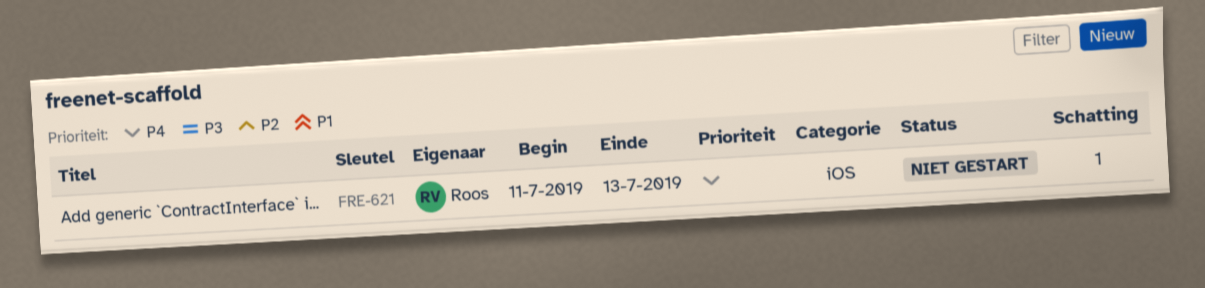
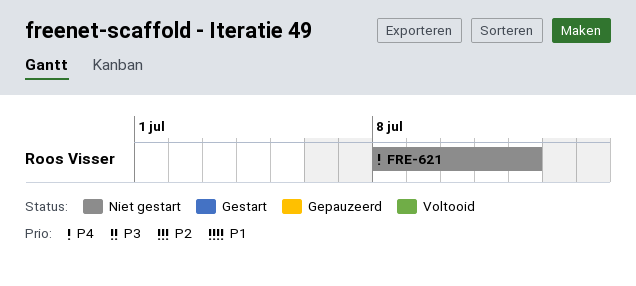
FRE-621, start: Jul 11 -> Jul 8
FRE-621, due: Jul 13 -> Jul 12

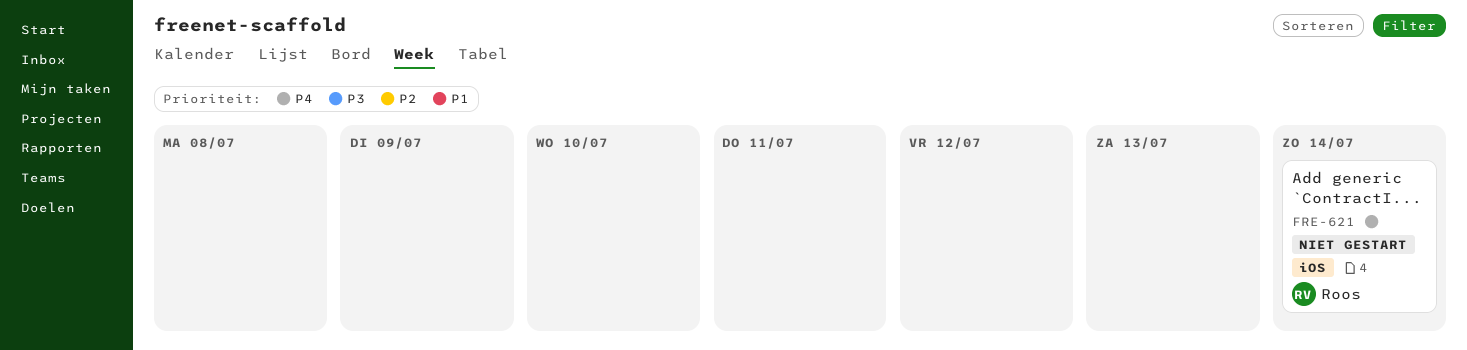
FRE-621, due: Jul 12 -> Jul 14

